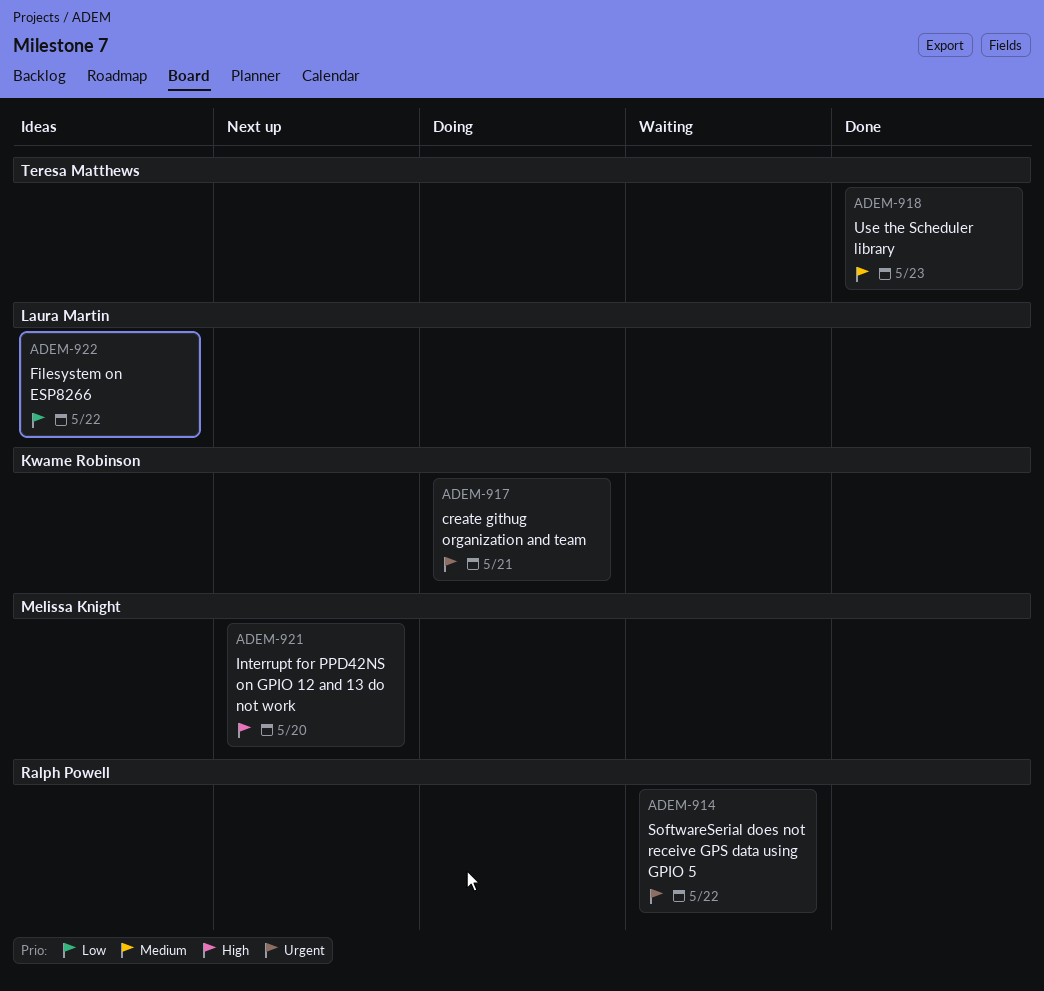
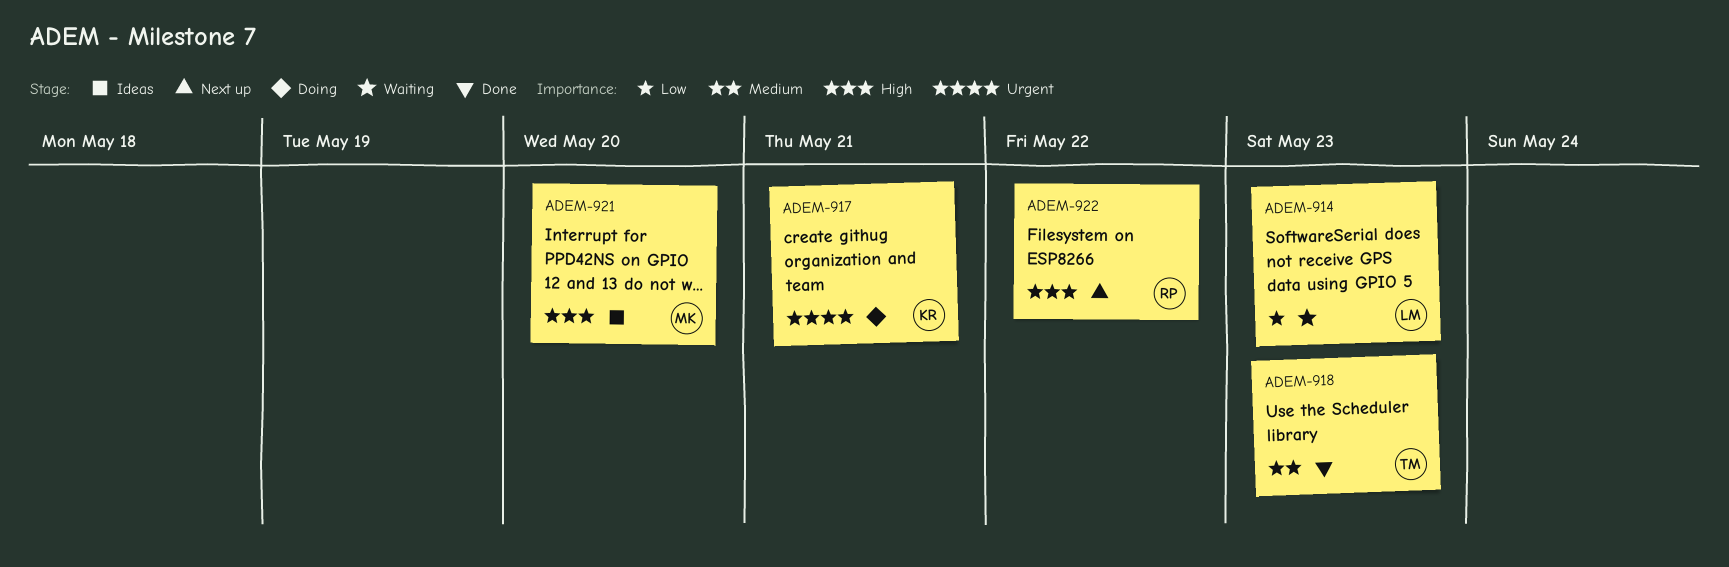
ADEM-914, owner: Ralph Powell -> Laura Martin
ADEM-914, priority: Urgent -> Low
ADEM-914, due: May 22 -> May 23
ADEM-921, status: Next up -> Ideas
ADEM-922, status: Ideas -> Next up
ADEM-922, owner: Laura Martin -> Ralph Powell
ADEM-922, priority: Low -> High

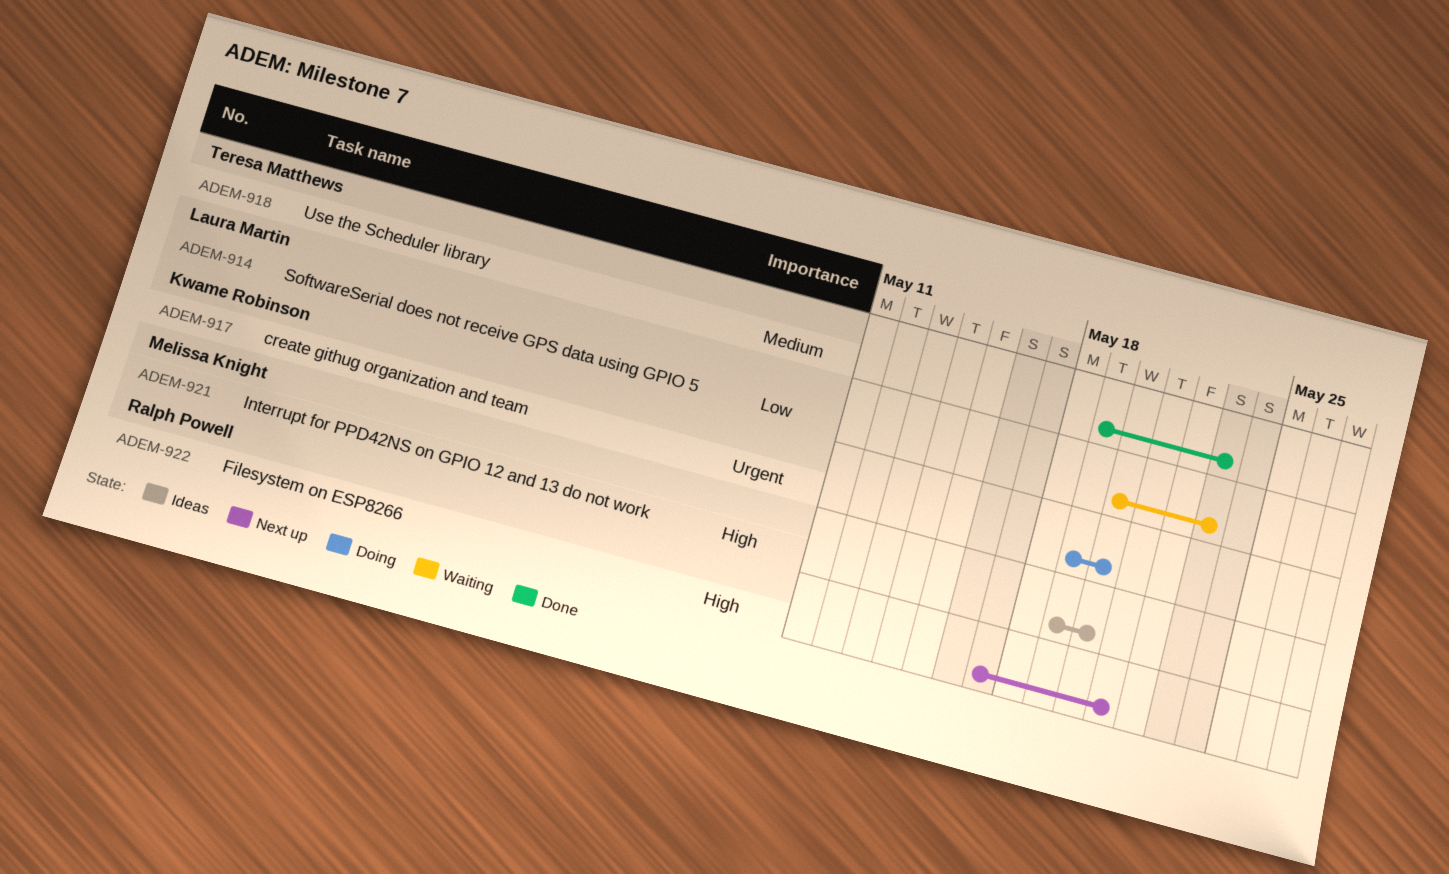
ADEM-917, due: May 21 -> May 20
ADEM-922, due: May 22 -> May 21

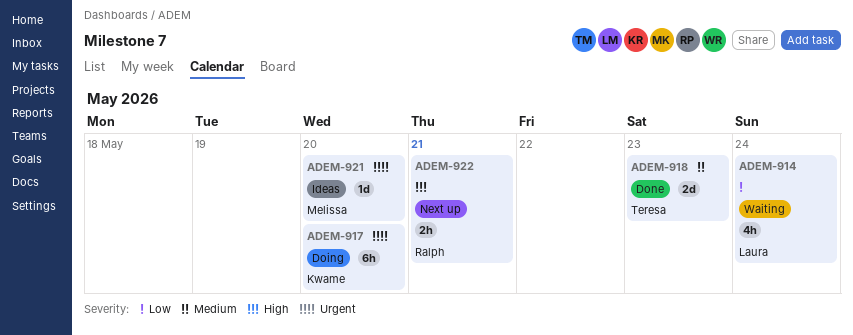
ADEM-914, due: May 23 -> May 24
ADEM-921, priority: High -> Urgent

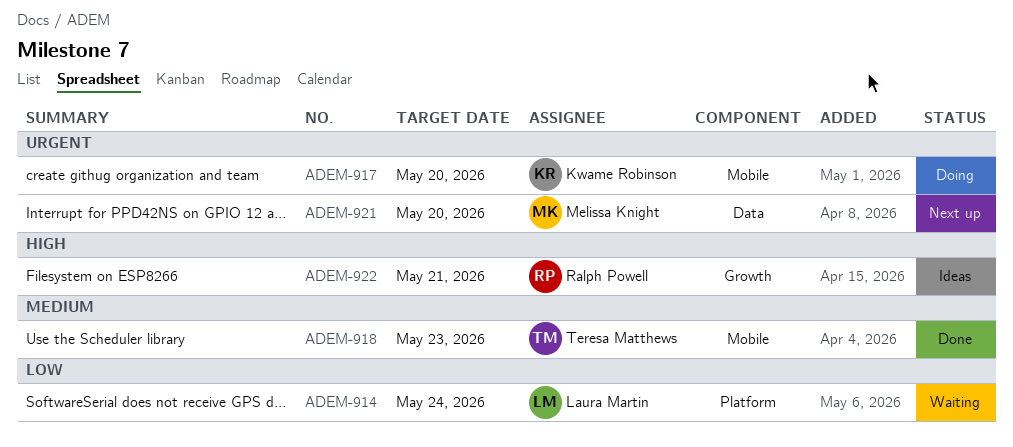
ADEM-921, status: Ideas -> Next up
ADEM-922, status: Next up -> Ideas

